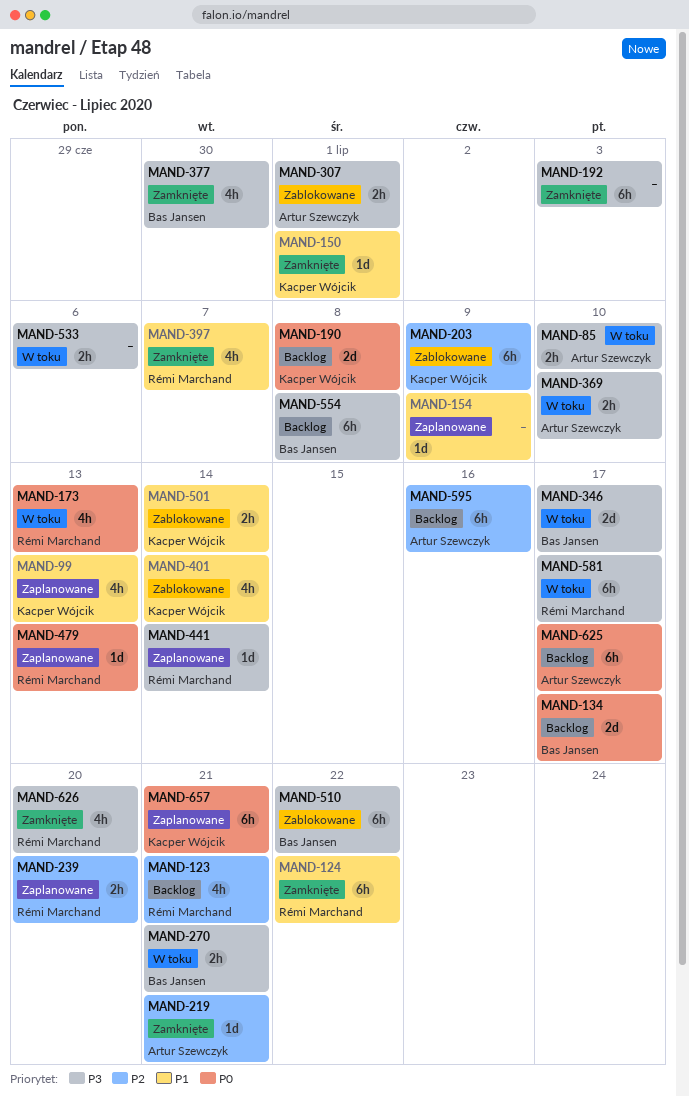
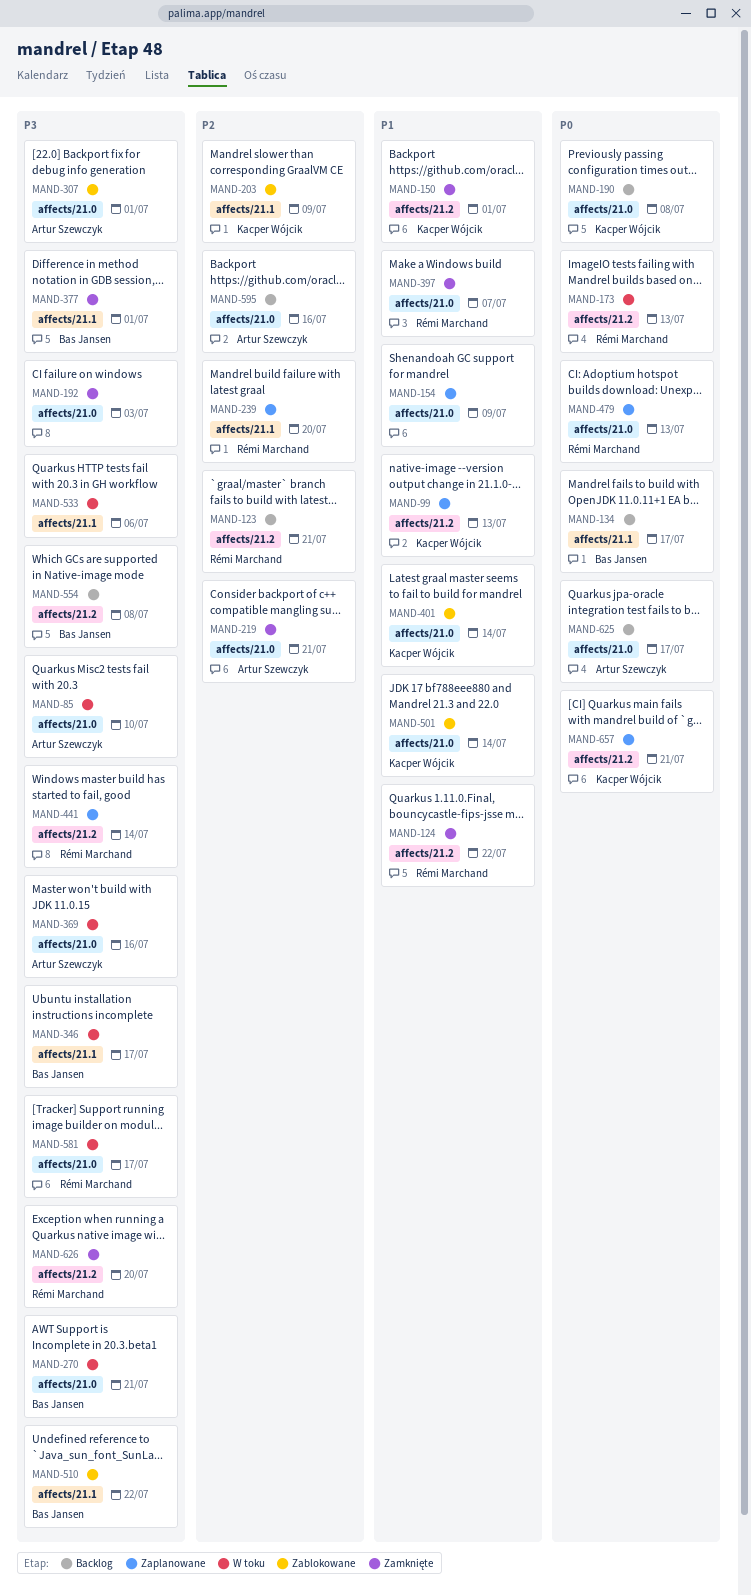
MAND-369, due: Jul 10 -> Jul 16
MAND-377, due: Jun 30 -> Jul 1

